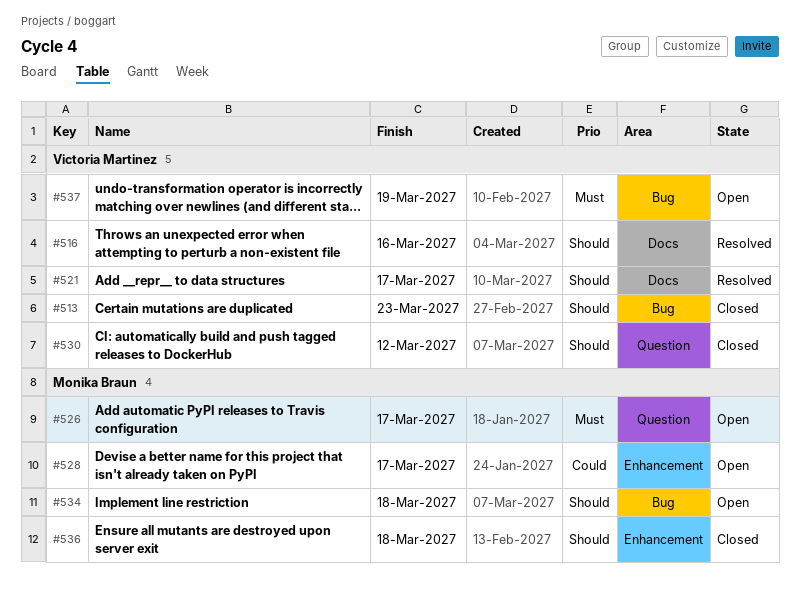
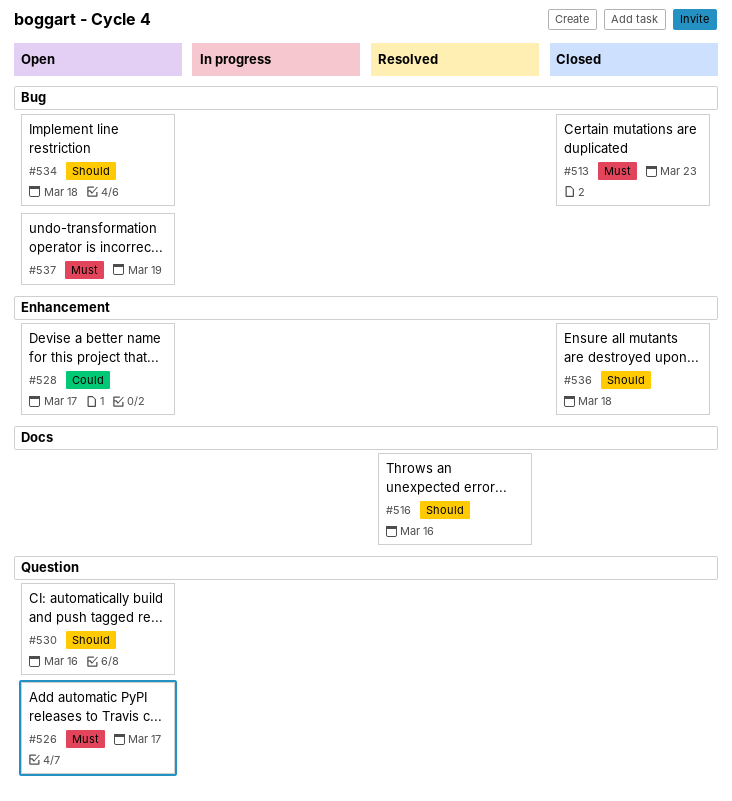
#513, priority: Should -> Must
#521: present -> none
#530, status: Closed -> Open
#530, due: Mar 12 -> Mar 16

